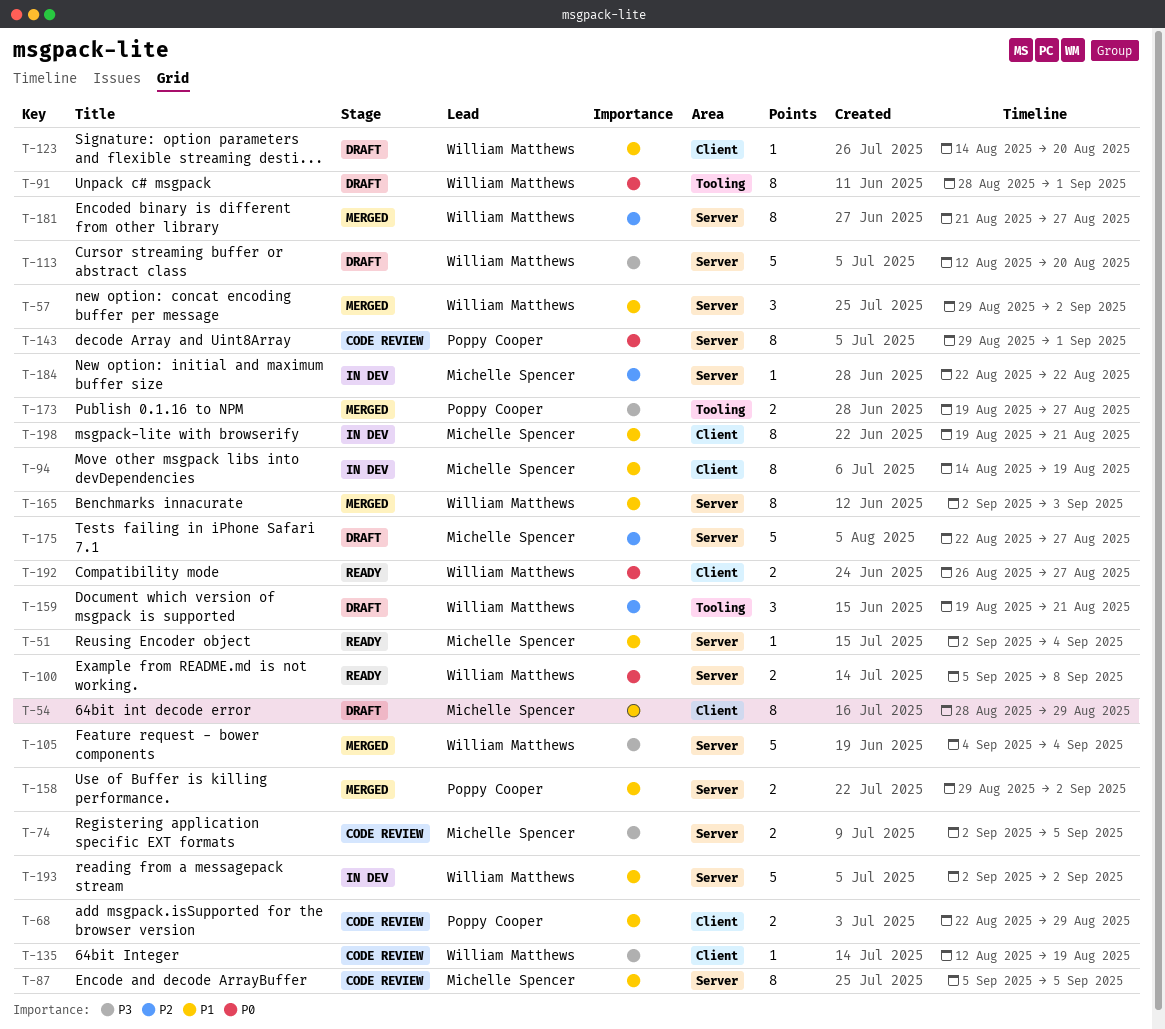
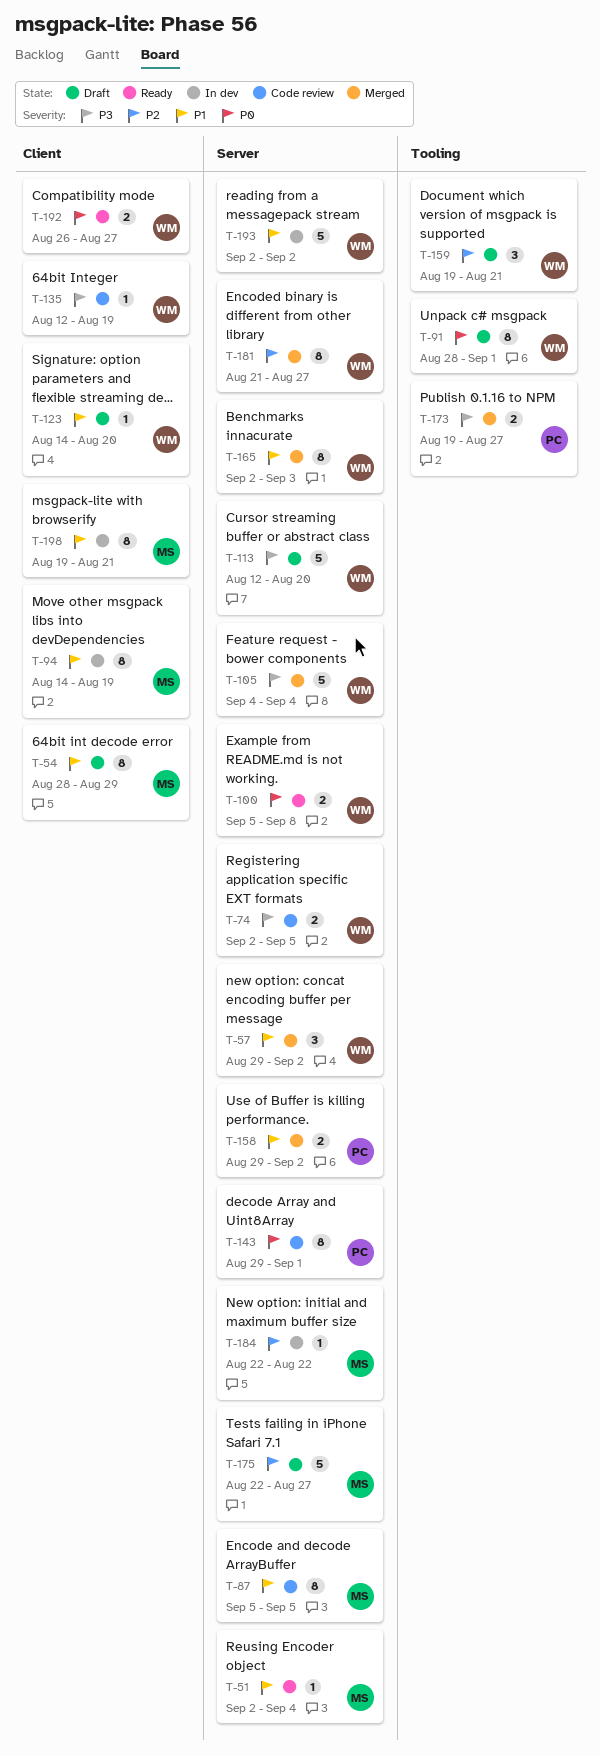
T-68: present -> none
T-74, owner: Michelle Spencer -> William Matthews

